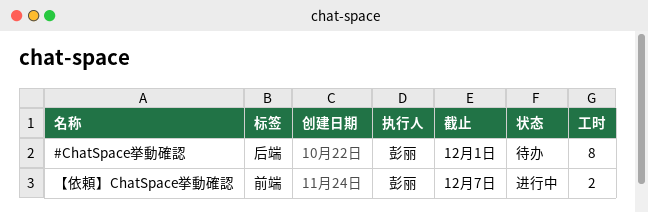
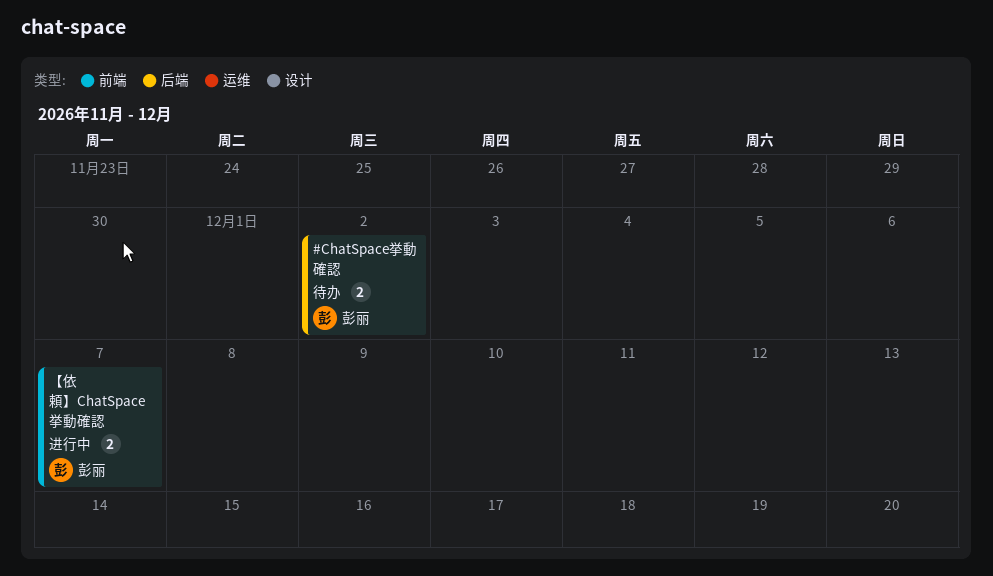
#ChatSpace挙動確認, estimate: 8 -> 2
#ChatSpace挙動確認, due: Dec 1 -> Dec 2

